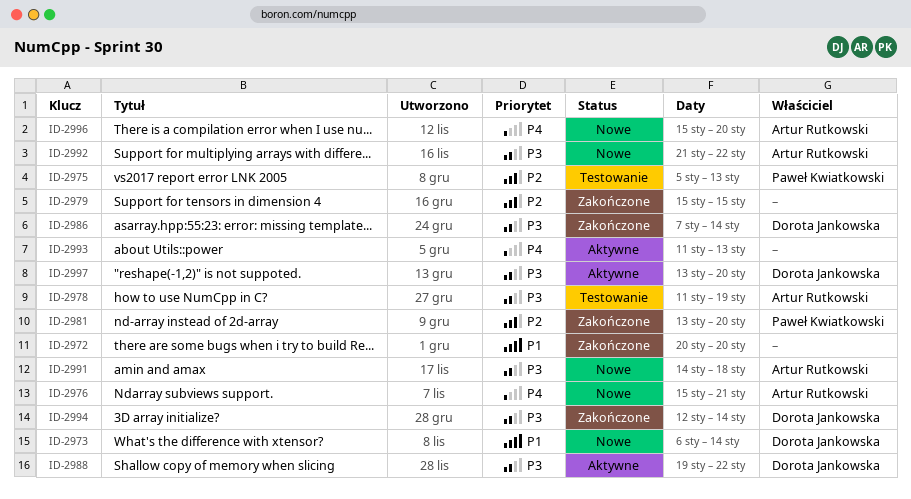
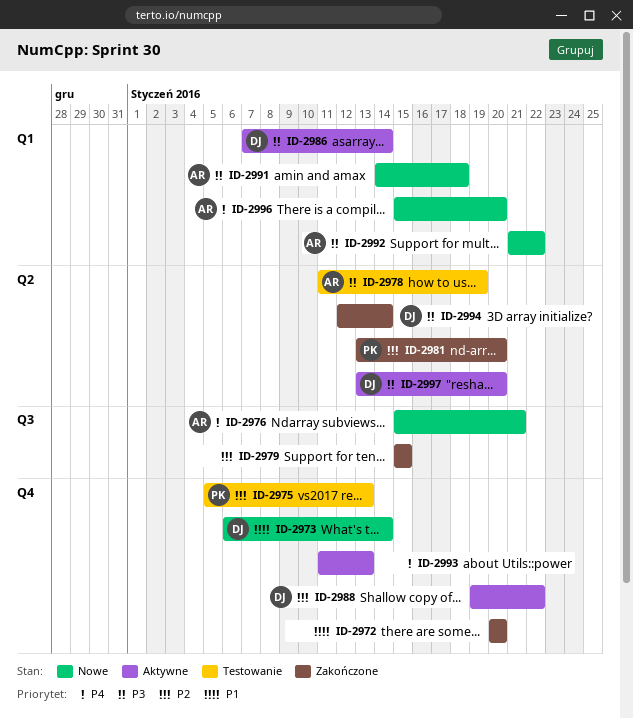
ID-2986, status: Zakończone -> Aktywne
ID-2988, priority: P3 -> P2

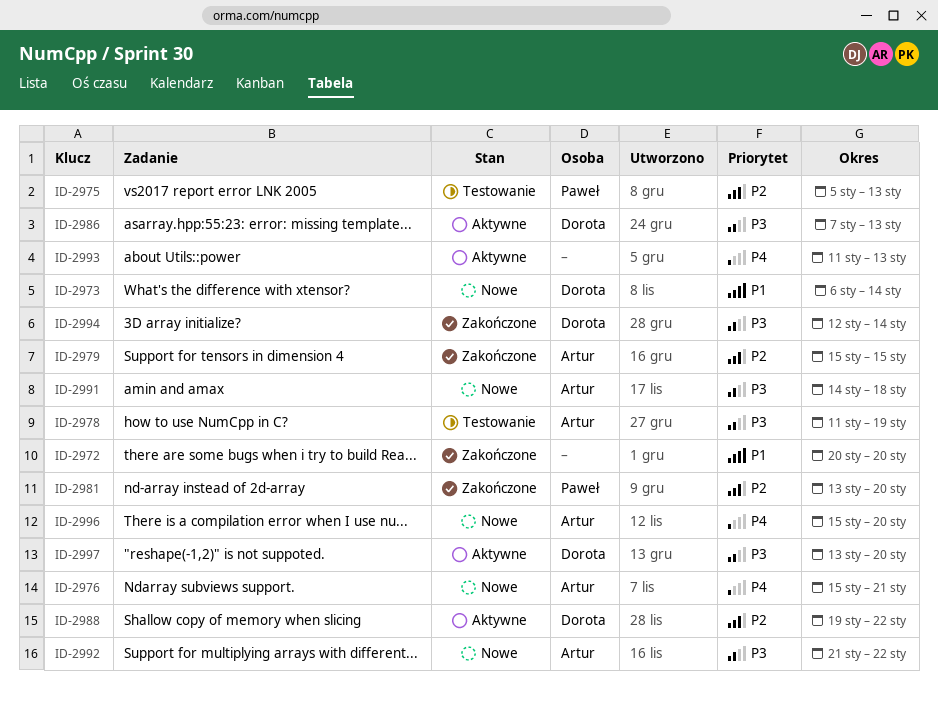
ID-2979, owner: none -> Artur
ID-2986, due: Jan 14 -> Jan 13

